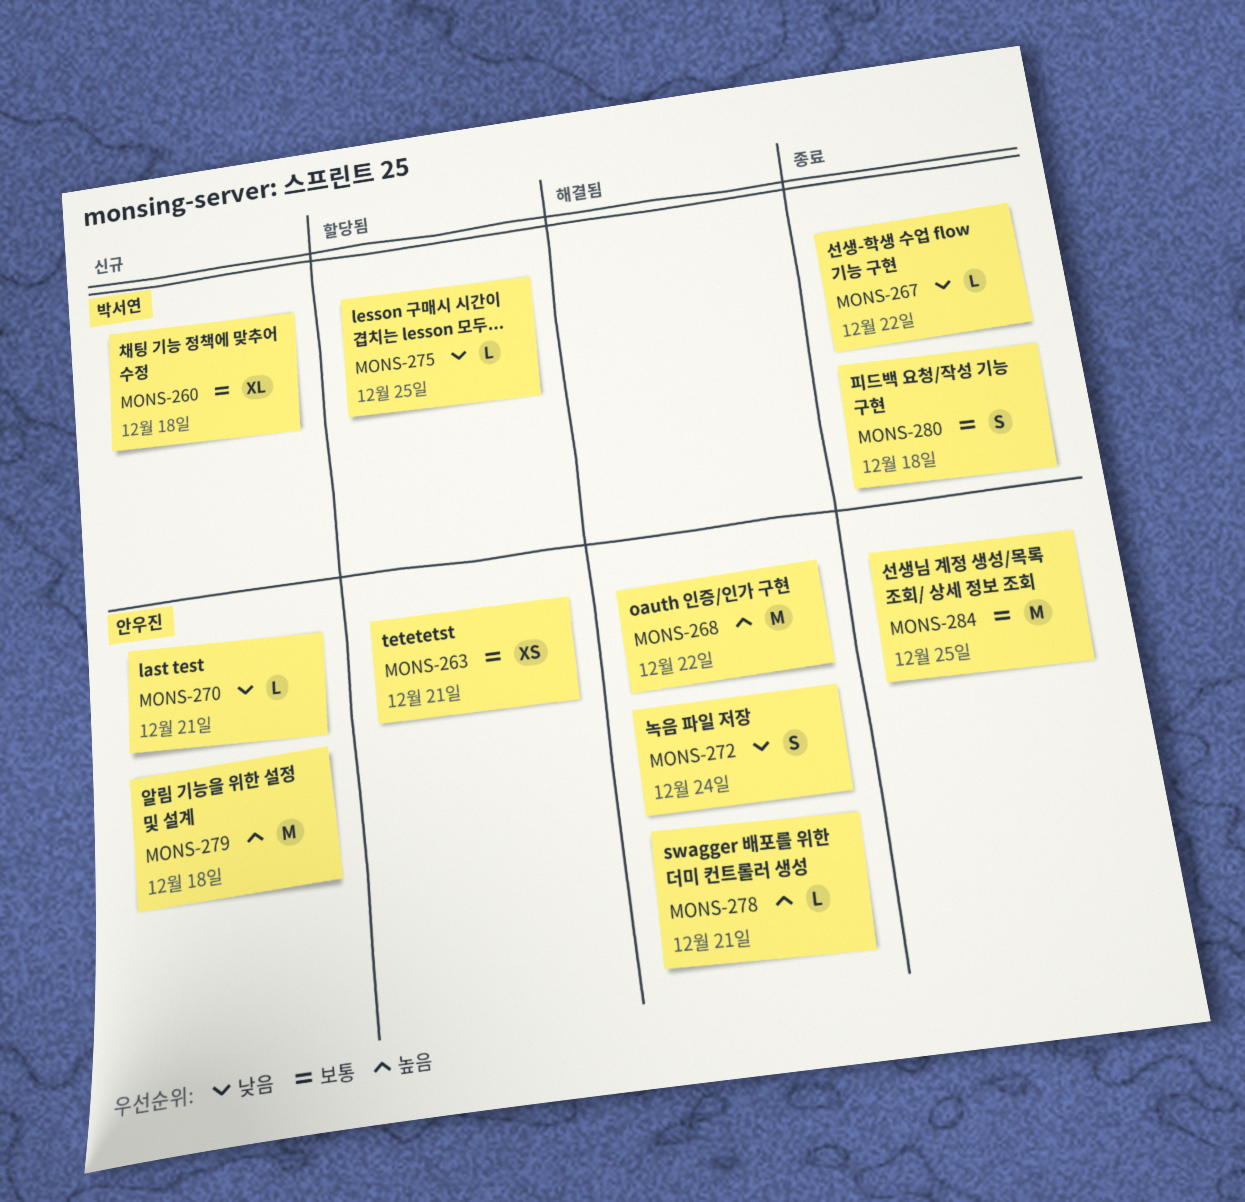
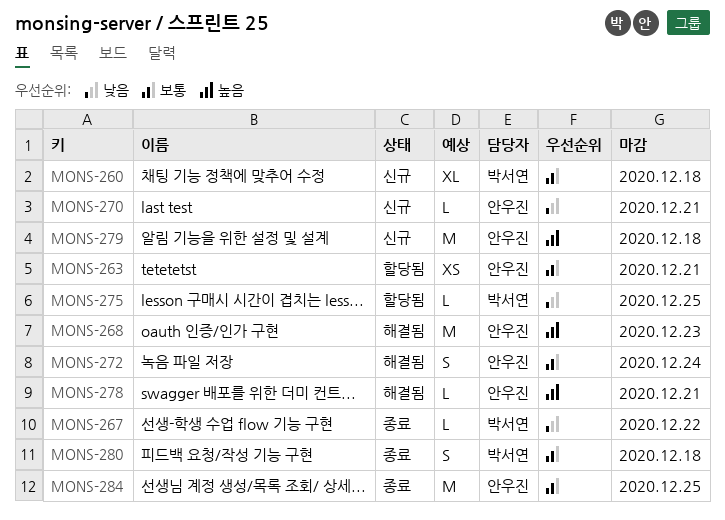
MONS-268, due: Dec 22 -> Dec 23
MONS-272, priority: 낮음 -> 보통

